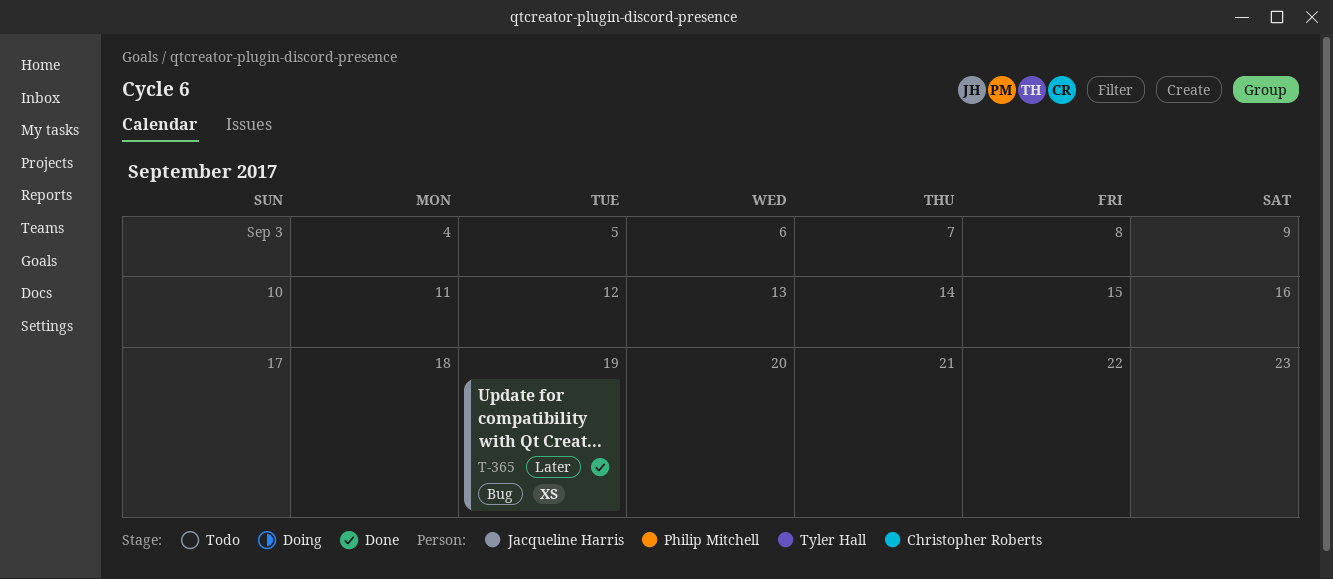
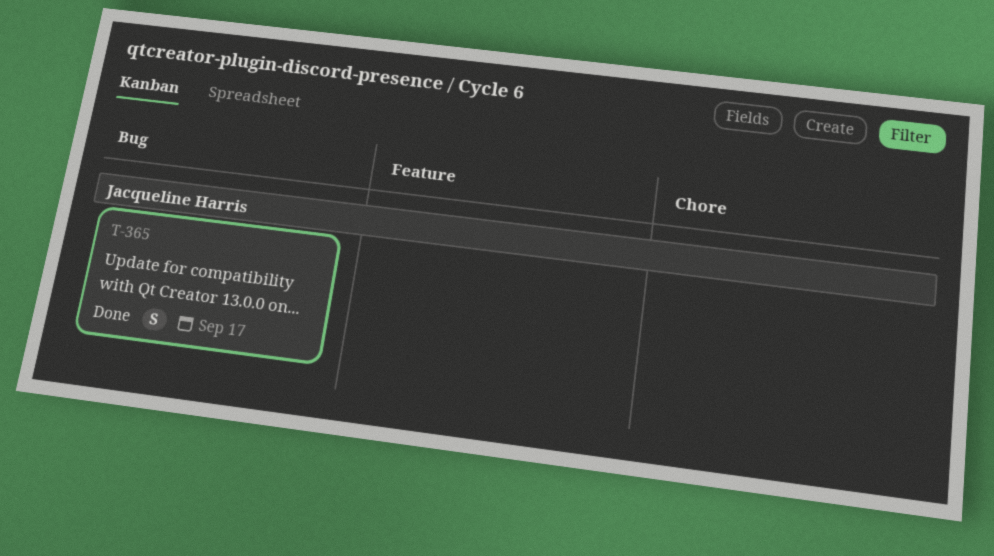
T-365, estimate: XS -> S
T-365, due: Sep 19 -> Sep 17

